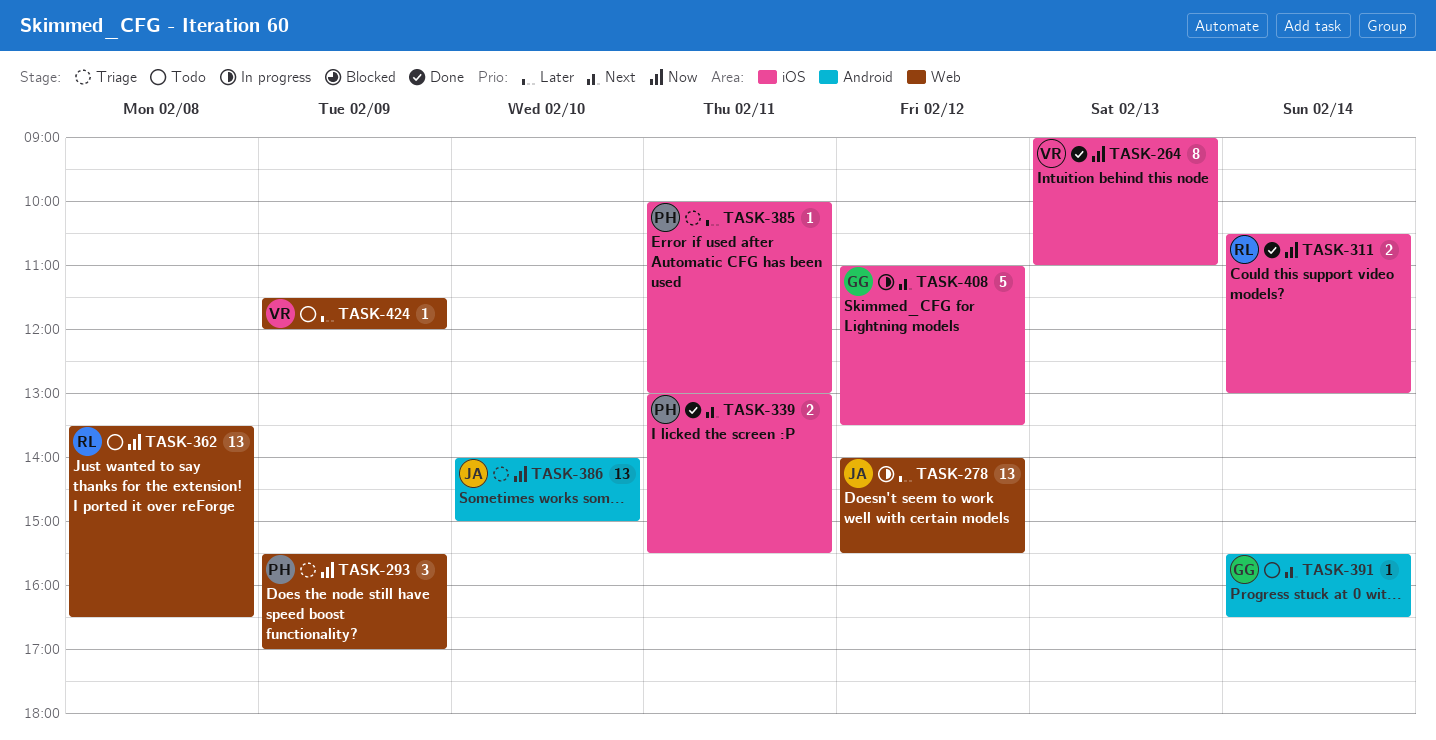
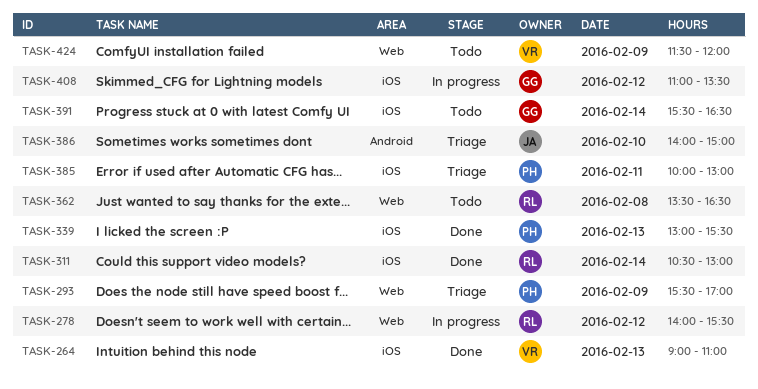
TASK-278, owner: JA -> RL
TASK-339, day: Feb 11 -> Feb 13
TASK-391, label: Android -> iOS

